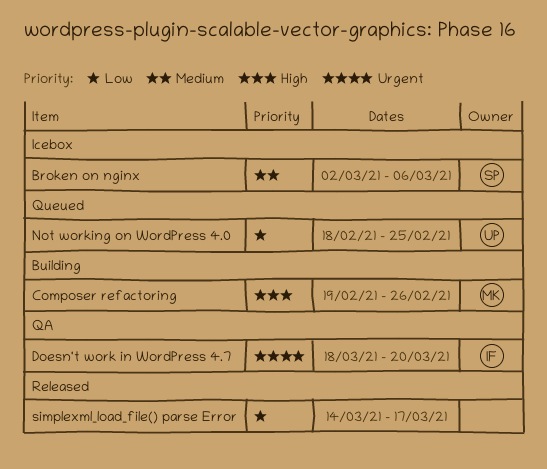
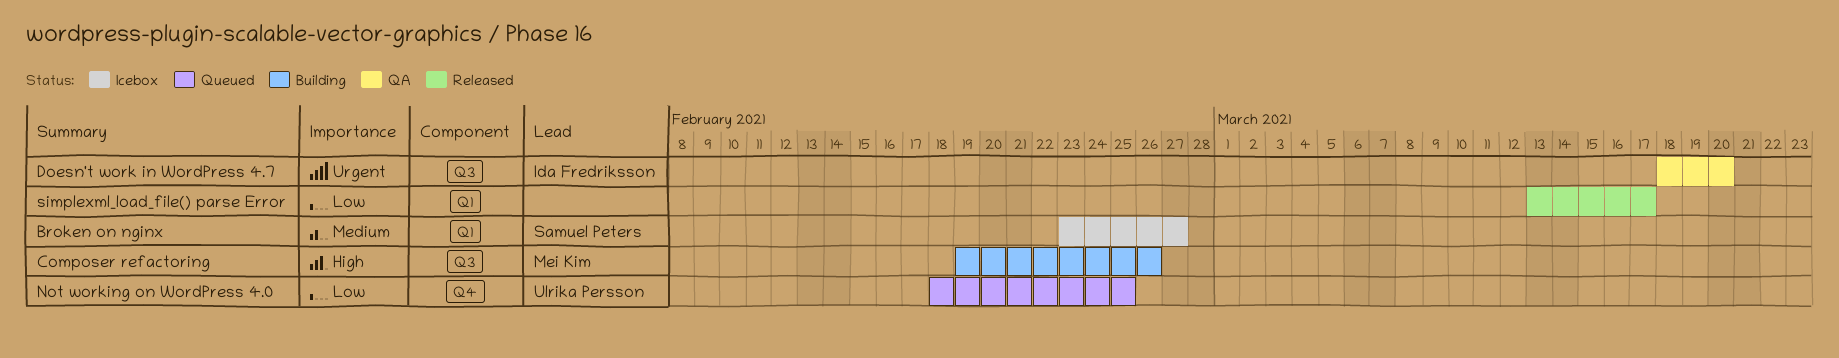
Broken on nginx, start: Mar 2 -> Feb 23
Broken on nginx, due: Mar 6 -> Feb 27
simplexml_load_file() parse Error, start: Mar 14 -> Mar 13

